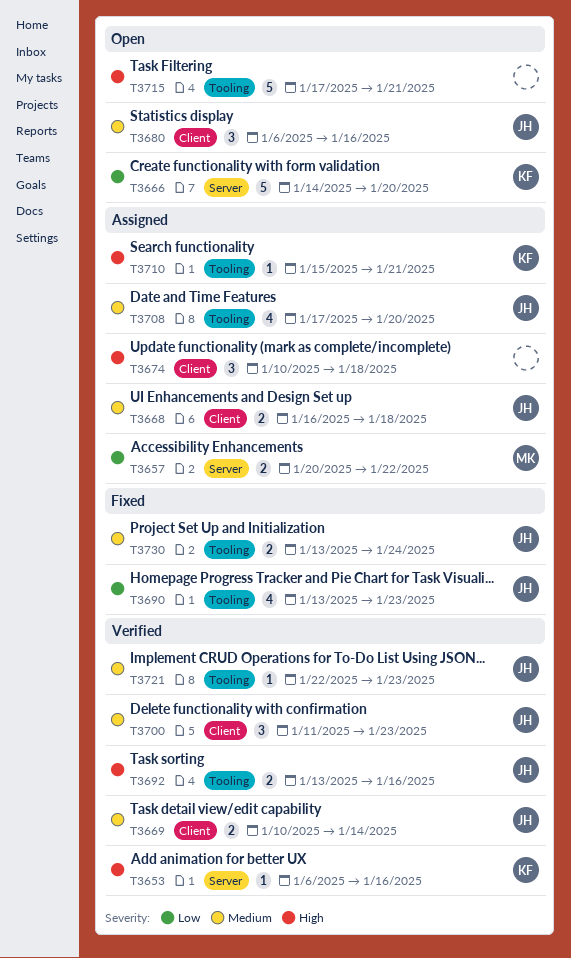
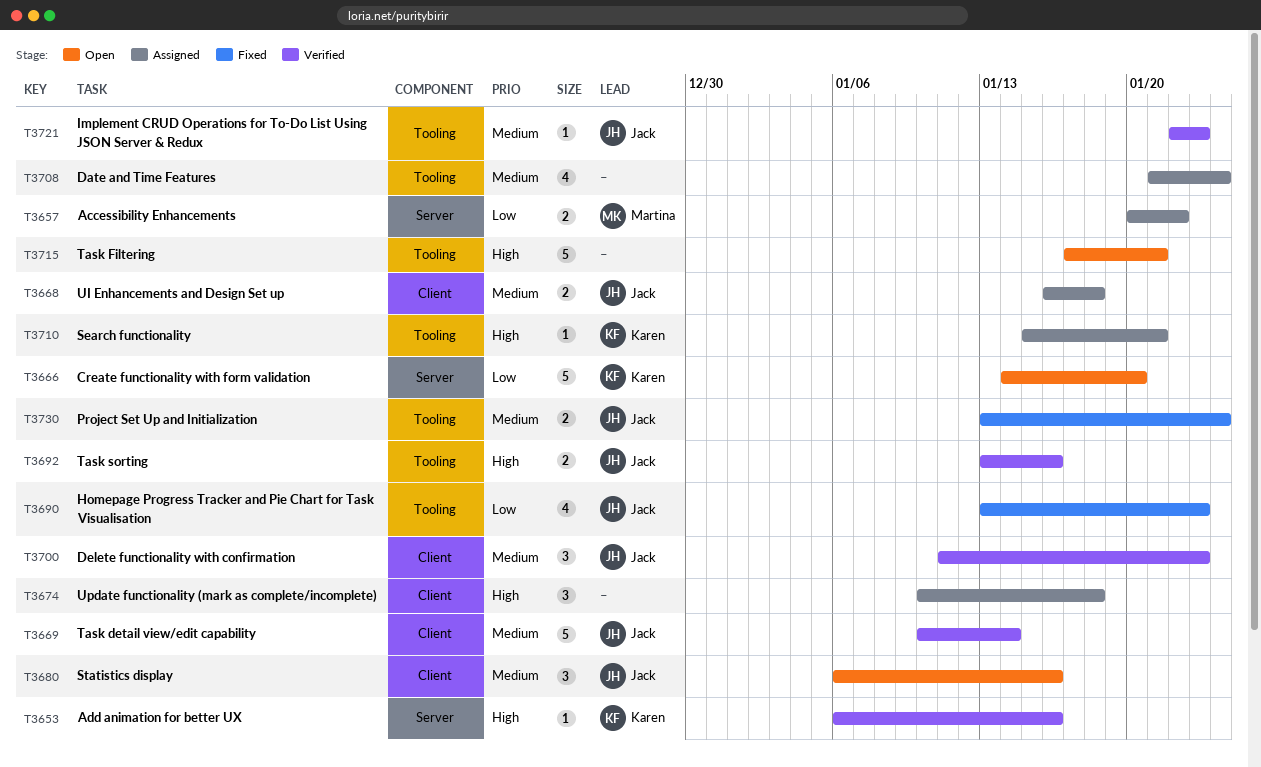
T3669, estimate: 2 -> 5
T3708, owner: Jack -> none
T3708, start: Jan 17 -> Jan 21
T3708, due: Jan 20 -> Jan 24

